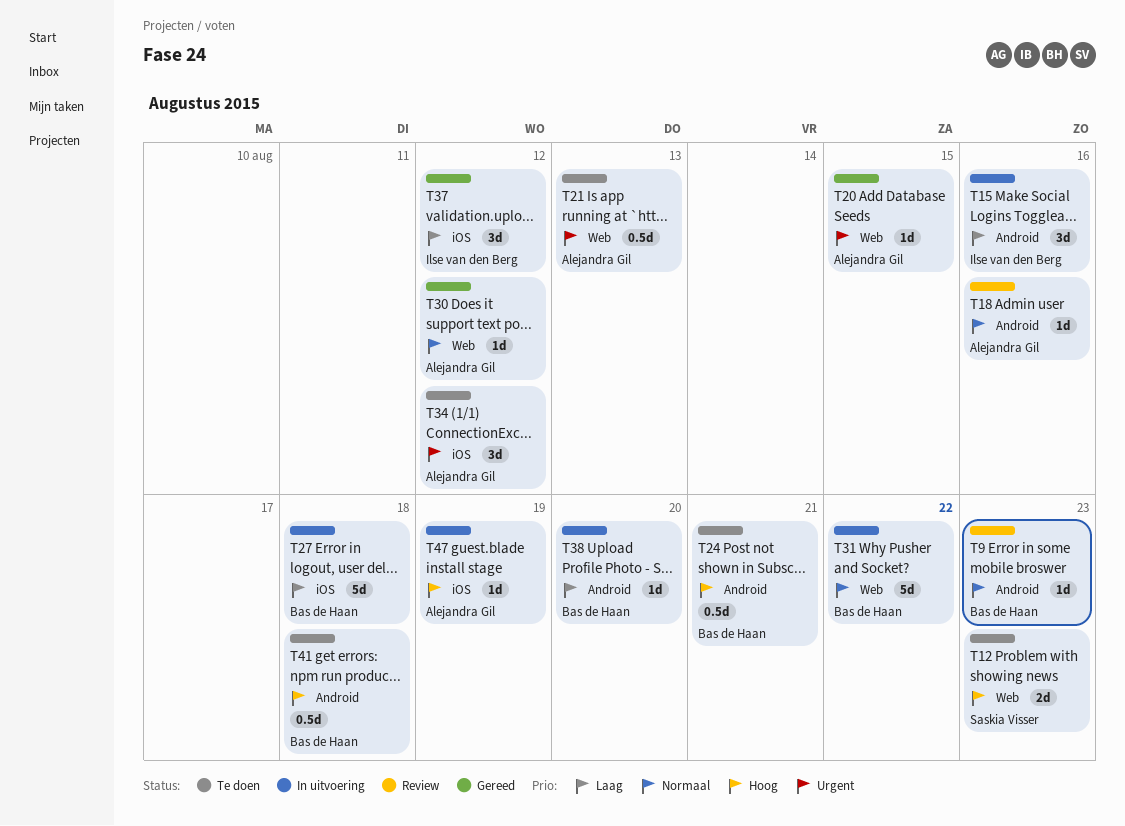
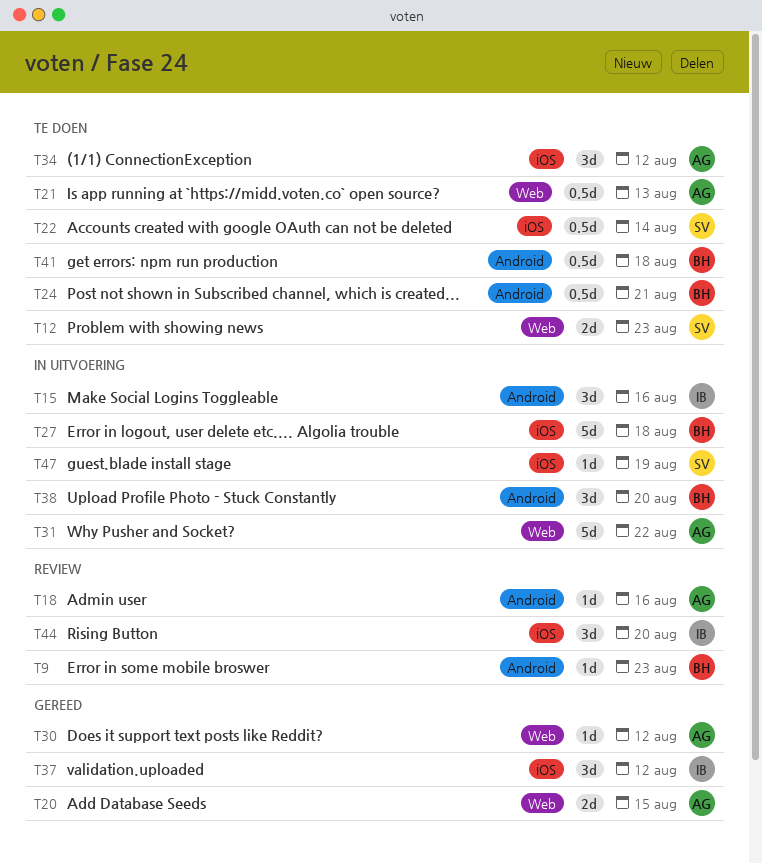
T20, estimate: 1d -> 2d
T22: none -> present
T31, owner: Bas de Haan -> Alejandra Gil
T38, estimate: 1d -> 3d
T44: none -> present
T47, owner: Alejandra Gil -> Saskia Visser

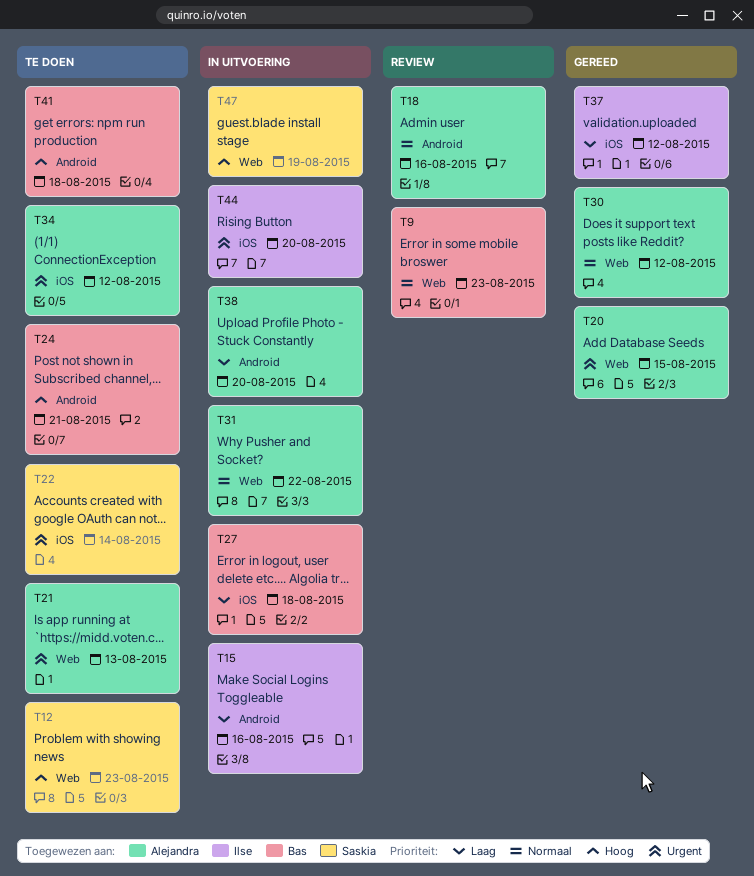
T9, label: Android -> Web
T38, owner: Bas -> Alejandra
T44, status: Review -> In uitvoering
T47, label: iOS -> Web

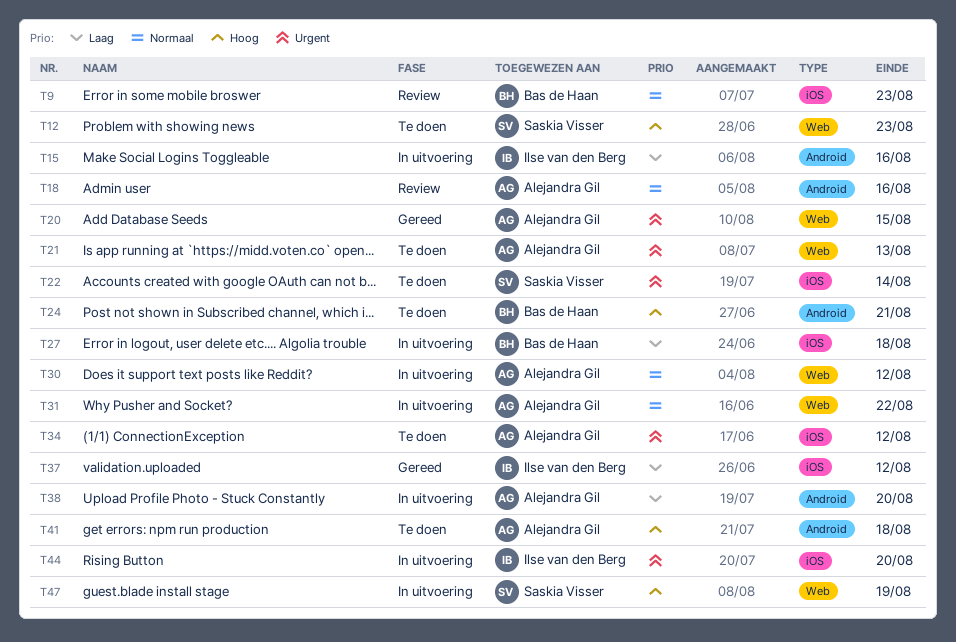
T9, label: Web -> iOS
T30, status: Gereed -> In uitvoering
T41, owner: Bas de Haan -> Alejandra Gil

